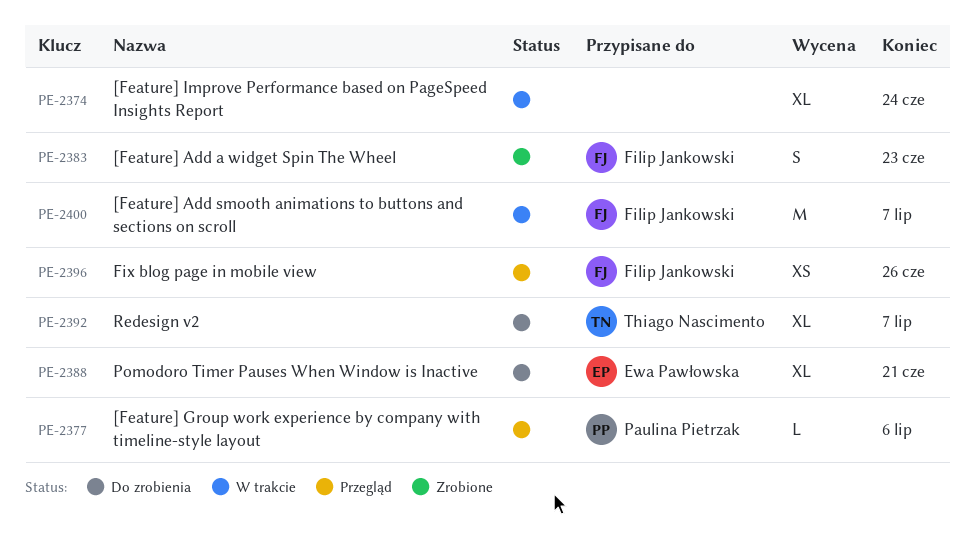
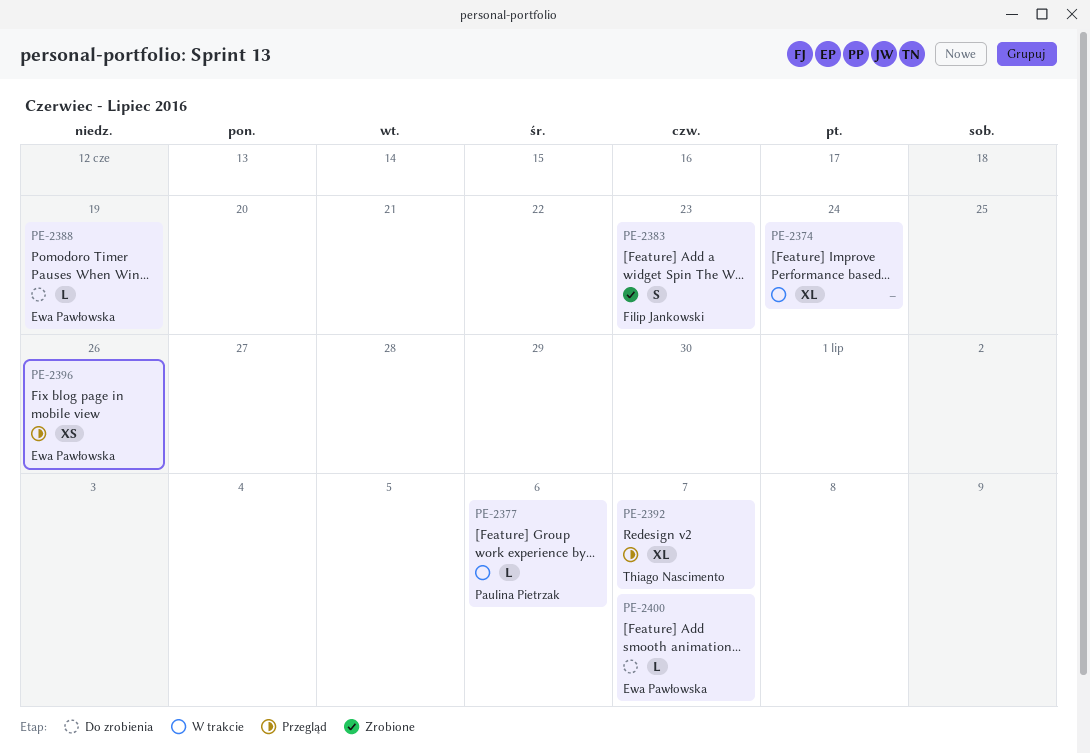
PE-2377, status: Przegląd -> W trakcie
PE-2388, estimate: XL -> L
PE-2388, due: Jun 21 -> Jun 19
PE-2392, status: Do zrobienia -> Przegląd
PE-2396, owner: Filip Jankowski -> Ewa Pawłowska
PE-2400, status: W trakcie -> Do zrobienia
PE-2400, owner: Filip Jankowski -> Ewa Pawłowska
PE-2400, estimate: M -> L

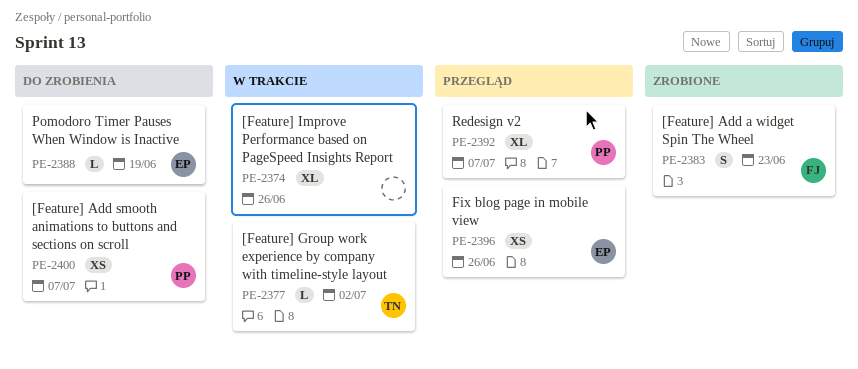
PE-2374, due: Jun 24 -> Jun 26
PE-2377, owner: Paulina Pietrzak -> Thiago Nascimento
PE-2377, due: Jul 6 -> Jul 2
PE-2392, owner: Thiago Nascimento -> Paulina Pietrzak
PE-2400, owner: Ewa Pawłowska -> Paulina Pietrzak
PE-2400, estimate: L -> XS

